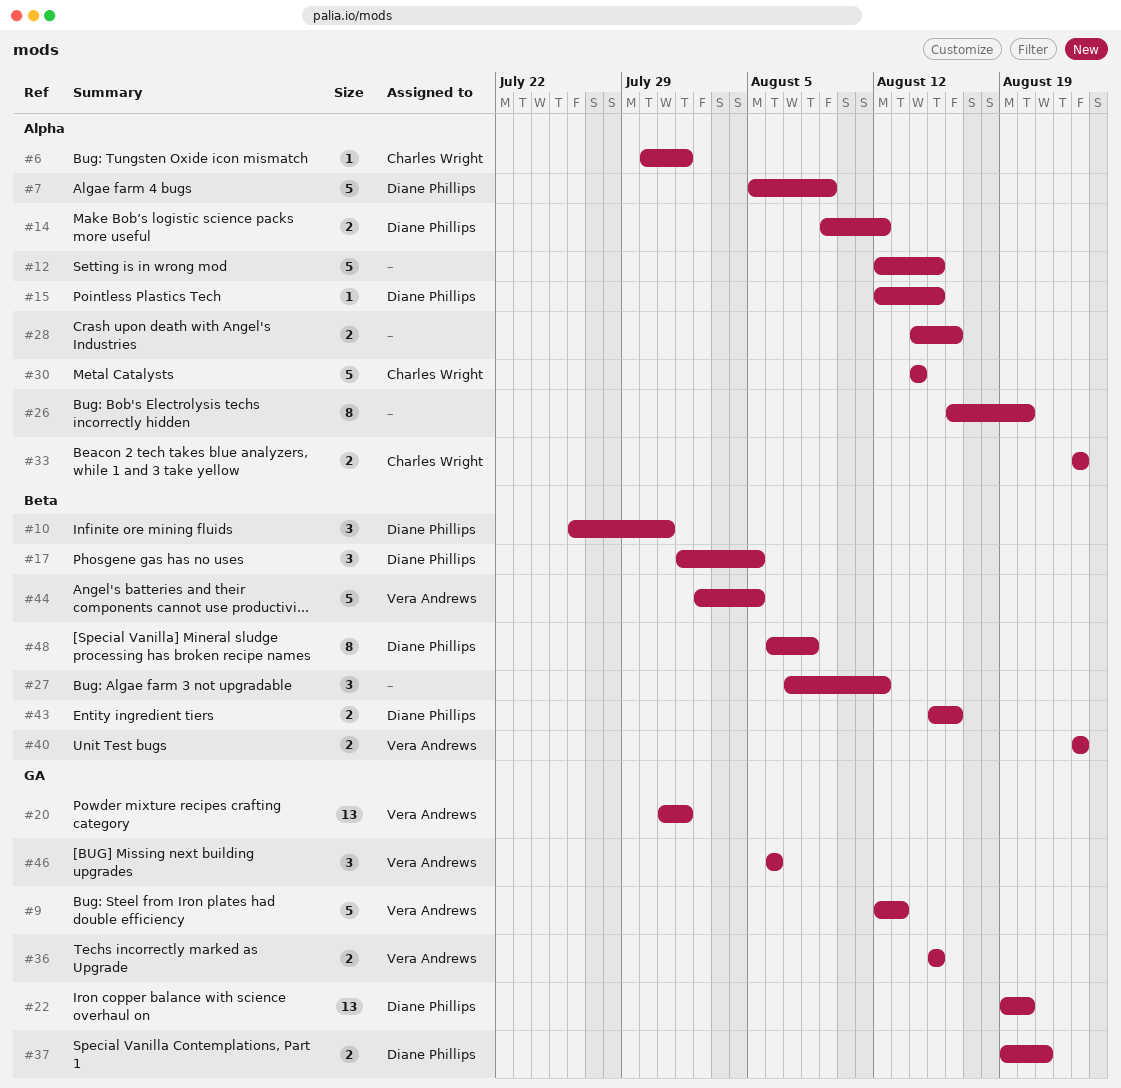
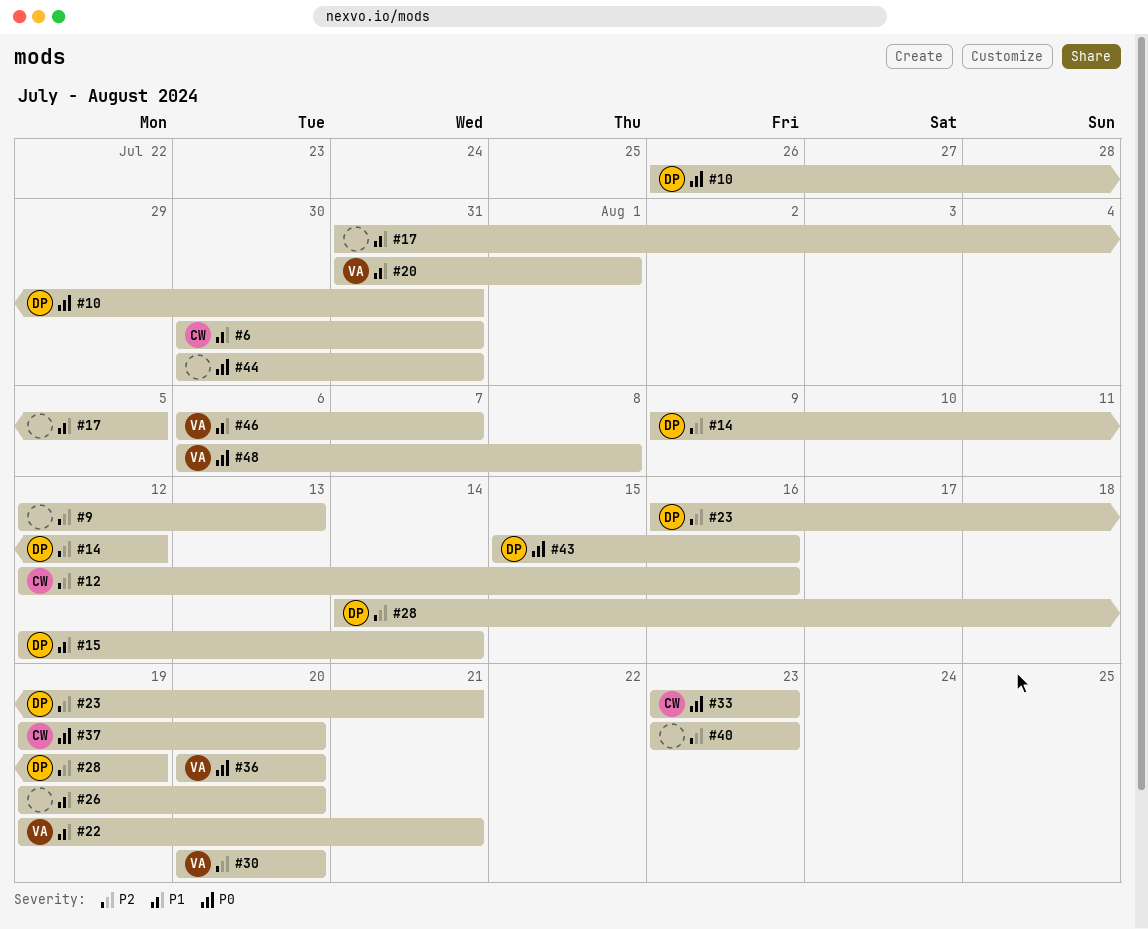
#6, due: Aug 1 -> Jul 31
#7: present -> none
#9, owner: Vera Andrews -> none
#12, owner: none -> Charles Wright
#12, due: Aug 15 -> Aug 16
#15, due: Aug 15 -> Aug 14
#17, owner: Diane Phillips -> none
#17, start: Aug 1 -> Jul 31
#22, owner: Diane Phillips -> Vera Andrews
#22, due: Aug 20 -> Aug 21
#23: none -> present
#26, start: Aug 16 -> Aug 19
#27: present -> none
#28, owner: none -> Diane Phillips
#28, due: Aug 16 -> Aug 19
#30, owner: Charles Wright -> Vera Andrews
#30, start: Aug 14 -> Aug 20
#30, due: Aug 14 -> Aug 20
#36, start: Aug 15 -> Aug 20
#36, due: Aug 15 -> Aug 20
#37, owner: Diane Phillips -> Charles Wright
#37, due: Aug 21 -> Aug 20
#40, owner: Vera Andrews -> none
#44, owner: Vera Andrews -> none
#44, start: Aug 2 -> Jul 30
#44, due: Aug 5 -> Jul 31
#46, due: Aug 6 -> Aug 7
#48, owner: Diane Phillips -> Vera Andrews

